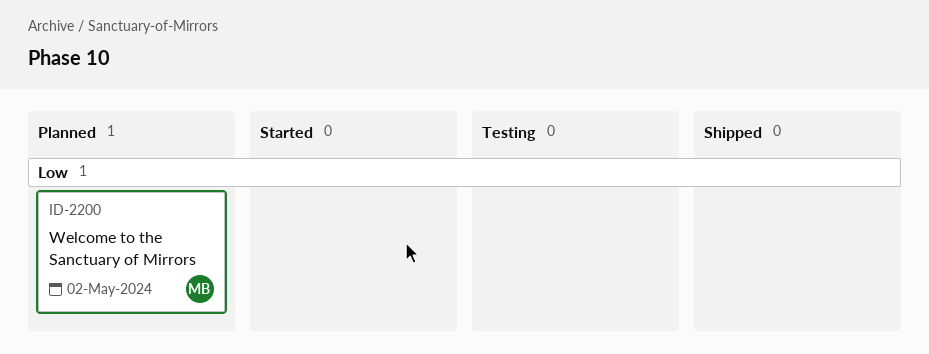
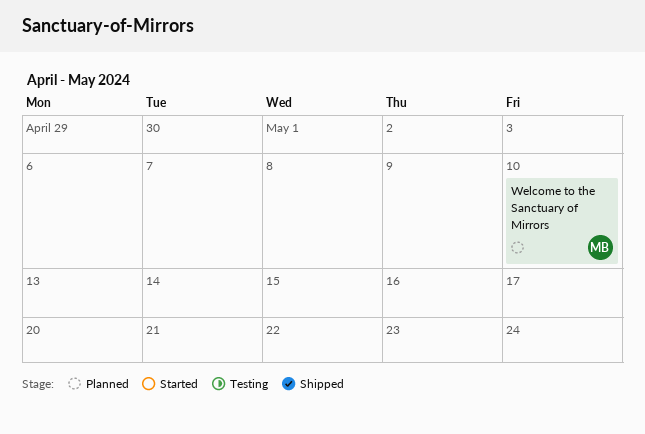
Welcome to the Sanctuary of Mirrors, due: May 2 -> May 10

